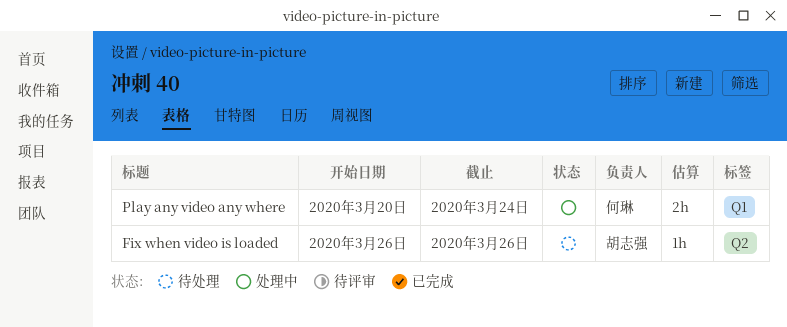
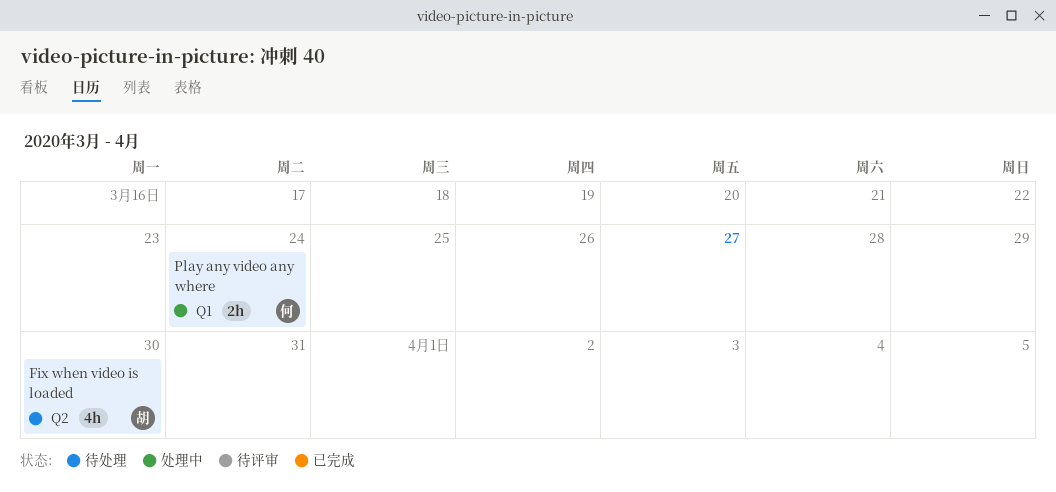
Fix when video is loaded, estimate: 1h -> 4h
Fix when video is loaded, due: Mar 26 -> Mar 30

